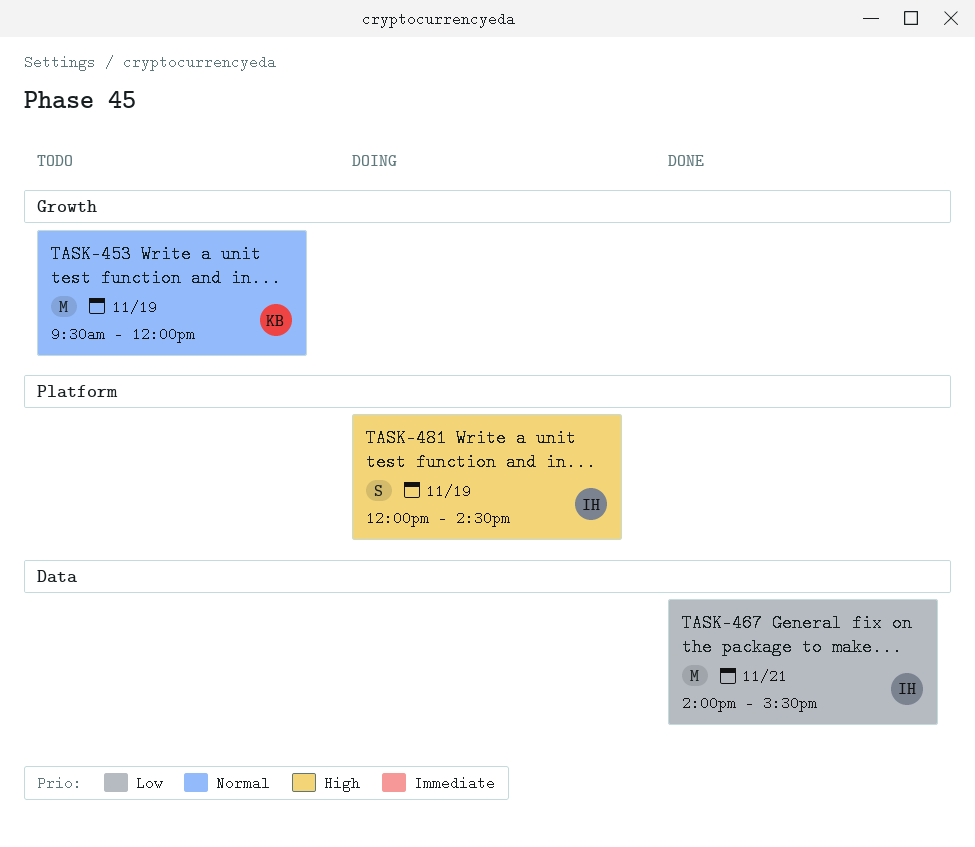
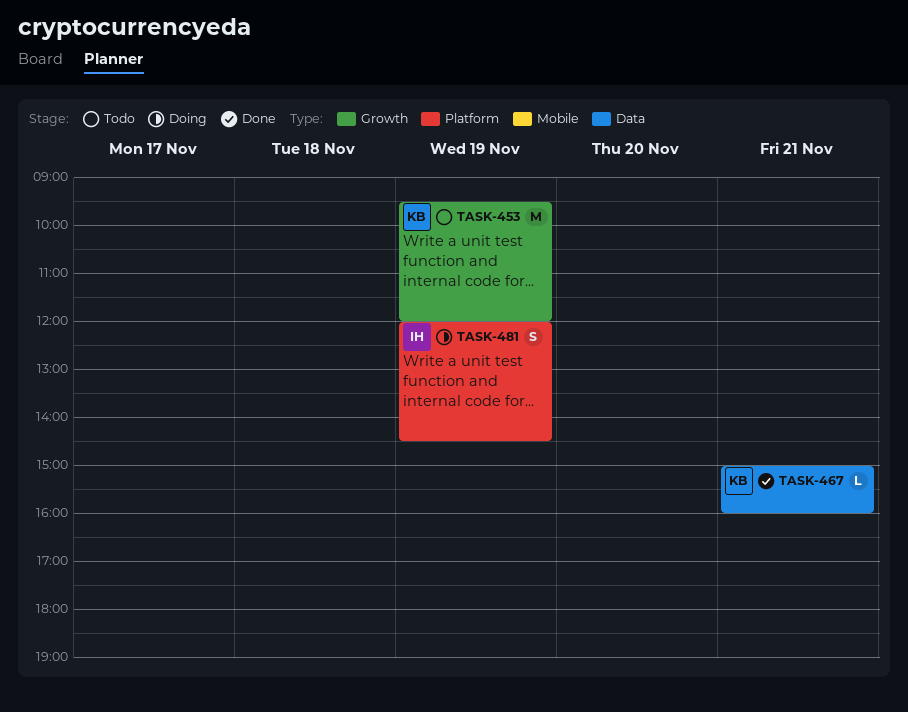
TASK-467, owner: IH -> KB
TASK-467, estimate: M -> L
TASK-467, begins: 14:00 -> 15:00
TASK-467, ends: 15:30 -> 16:00

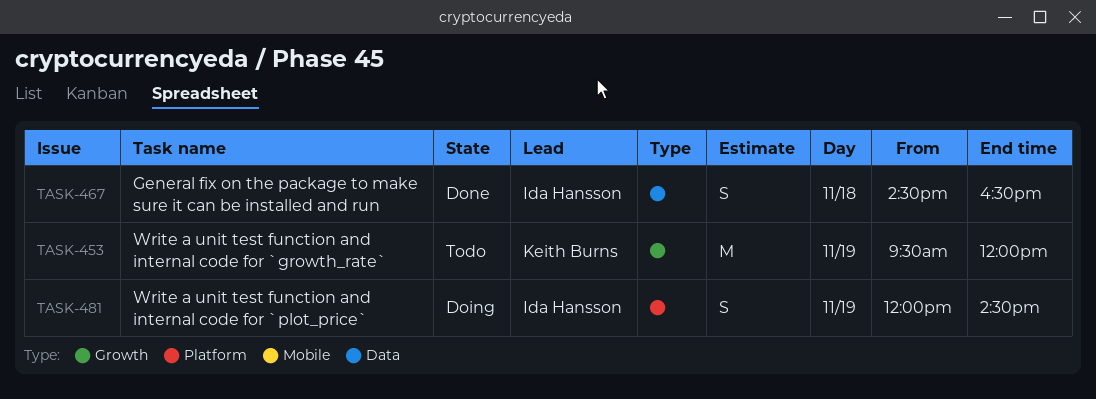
TASK-467, owner: Keith Burns -> Ida Hansson
TASK-467, estimate: L -> S
TASK-467, day: Nov 21 -> Nov 18
TASK-467, begins: 15:00 -> 14:30
TASK-467, ends: 16:00 -> 16:30

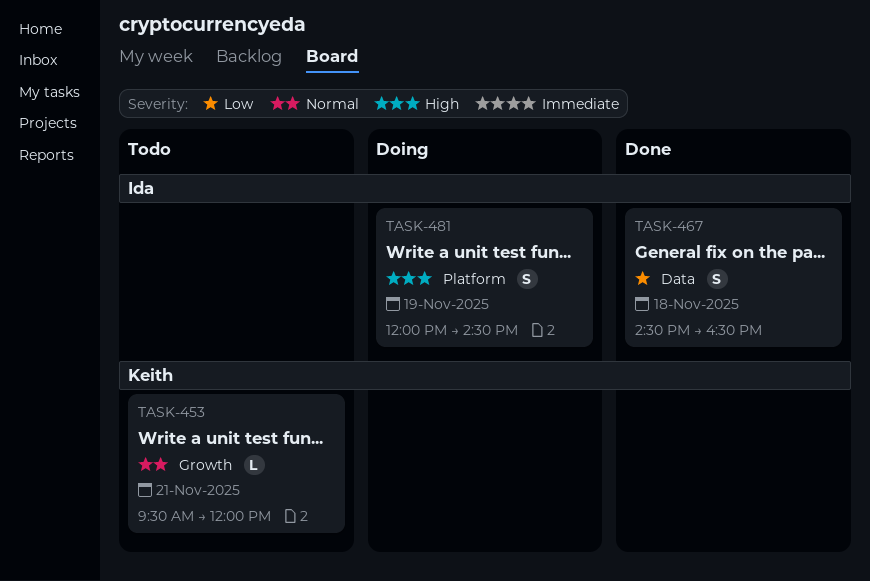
TASK-453, estimate: M -> L
TASK-453, day: Nov 19 -> Nov 21

